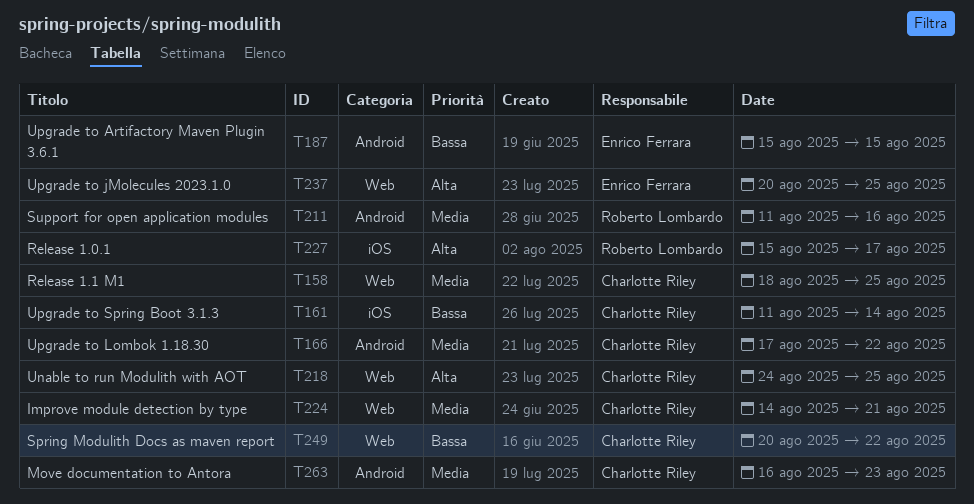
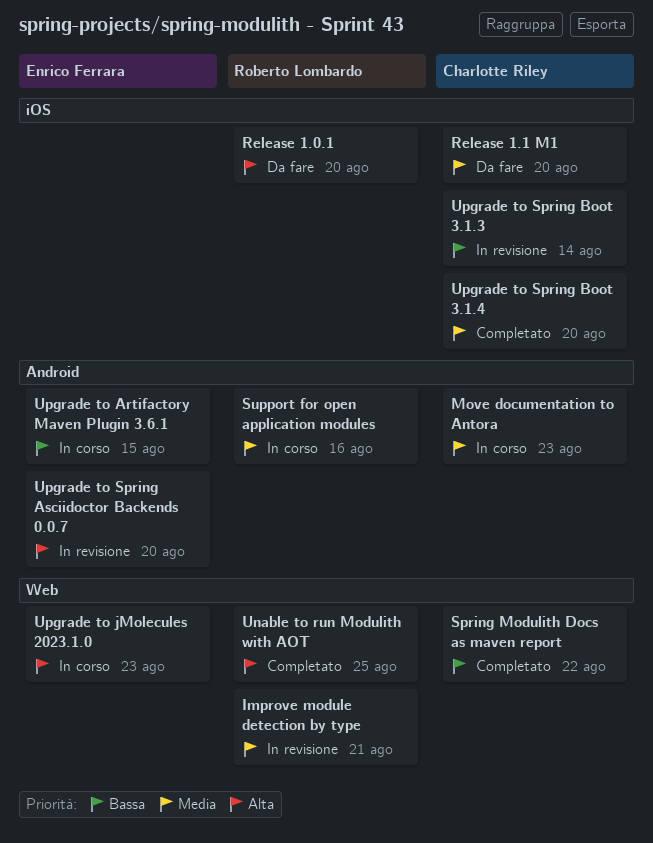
Improve module detection by type, owner: Charlotte Riley -> Roberto Lombardo
Release 1.0.1, due: Aug 17 -> Aug 20
Release 1.1 M1, label: Web -> iOS
Release 1.1 M1, due: Aug 25 -> Aug 20
Unable to run Modulith with AOT, owner: Charlotte Riley -> Roberto Lombardo
Upgrade to jMolecules 2023.1.0, due: Aug 25 -> Aug 23
Upgrade to Lombok 1.18.30: present -> none
Upgrade to Spring Asciidoctor Backends 0.0.7: none -> present
Upgrade to Spring Boot 3.1.4: none -> present

